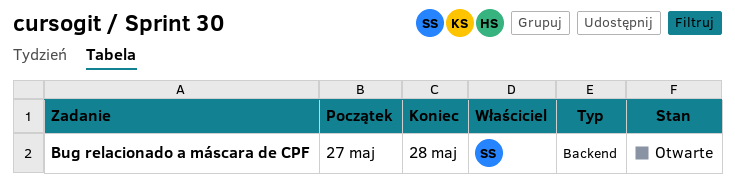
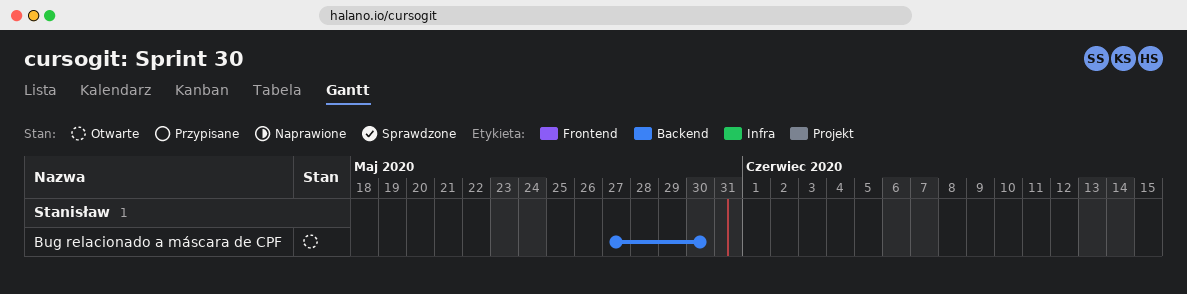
Bug relacionado a máscara de CPF, due: May 28 -> May 30

